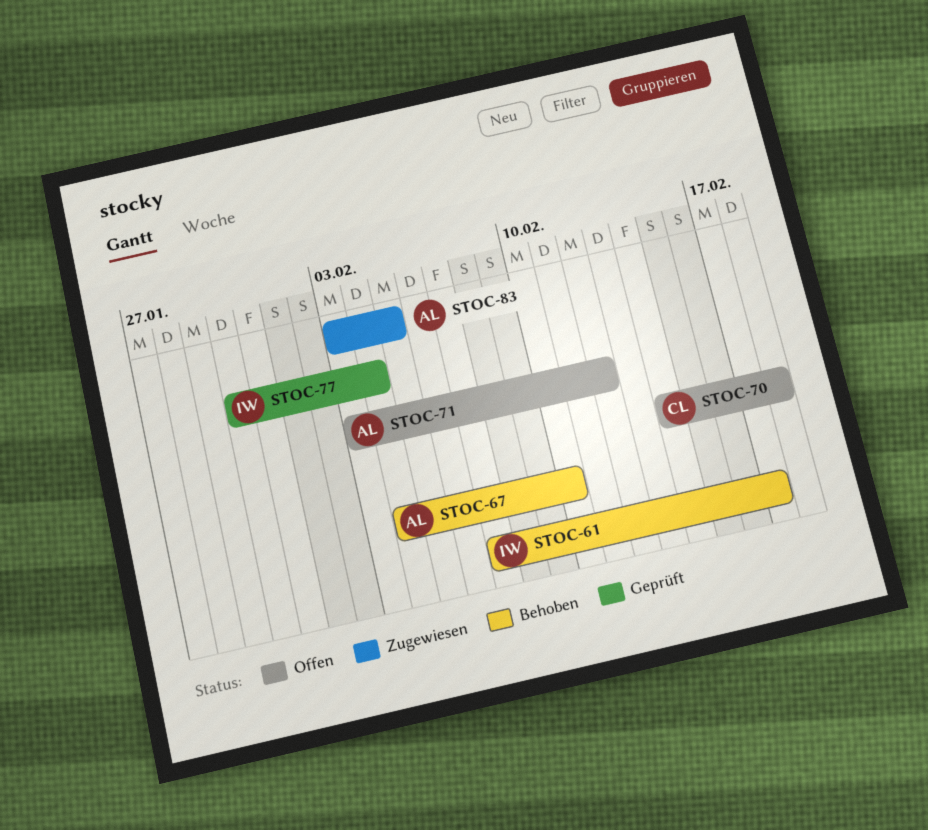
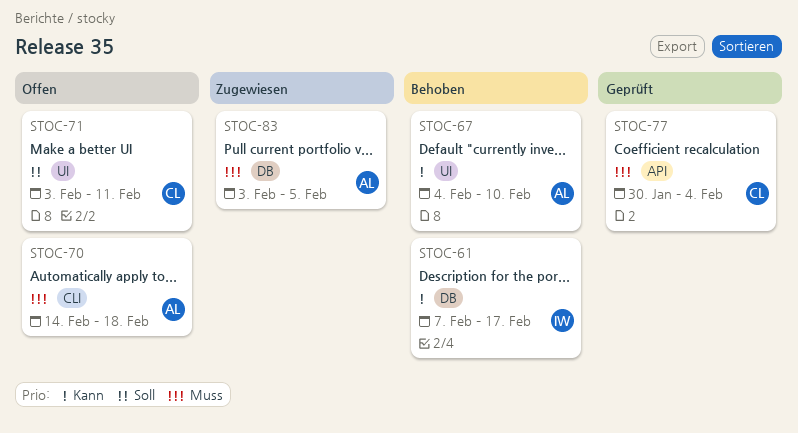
STOC-70, owner: CL -> AL
STOC-71, owner: AL -> CL
STOC-71, due: Feb 12 -> Feb 11
STOC-77, owner: IW -> CL

